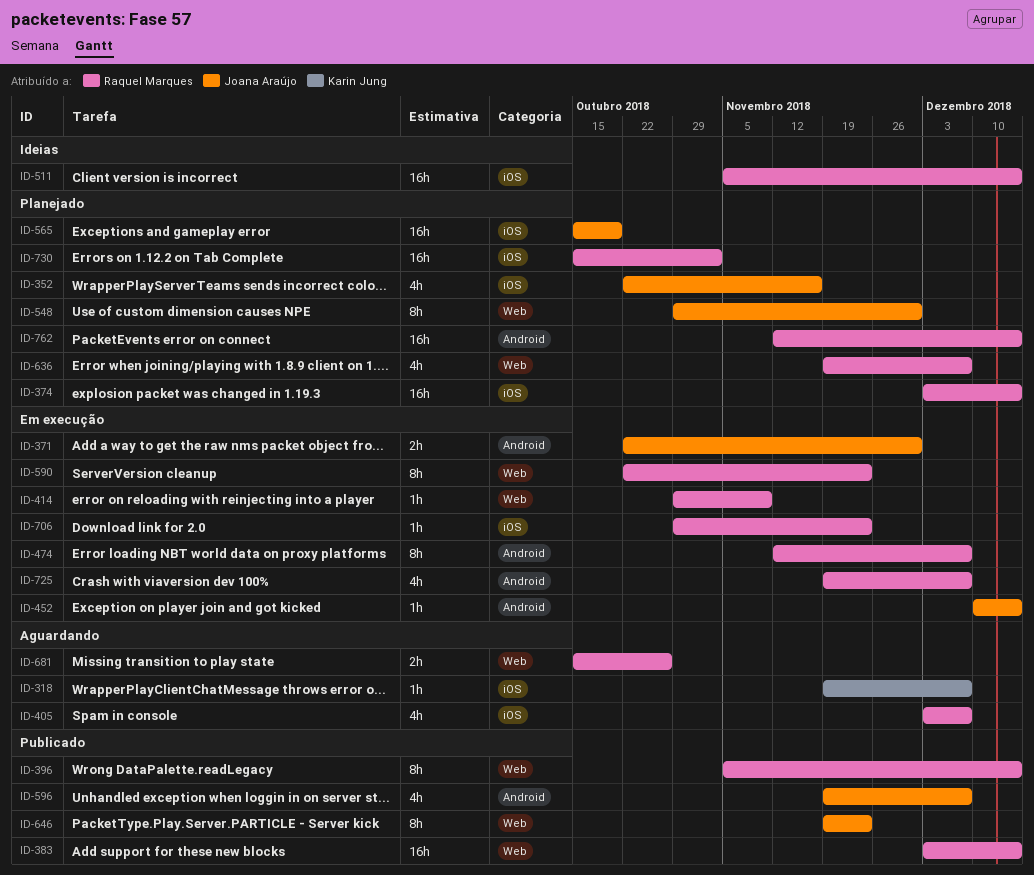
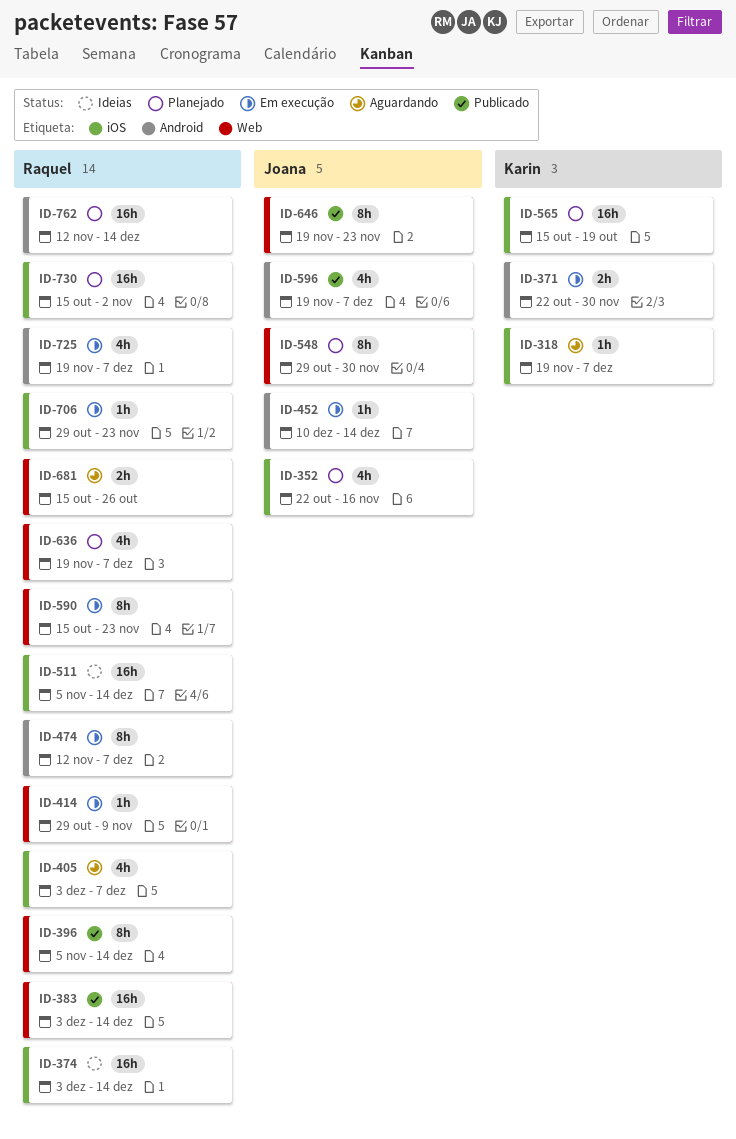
ID-371, owner: Joana Araújo -> Karin Jung
ID-374, status: Planejado -> Ideias
ID-565, owner: Joana Araújo -> Karin Jung
ID-590, start: Oct 22 -> Oct 15

